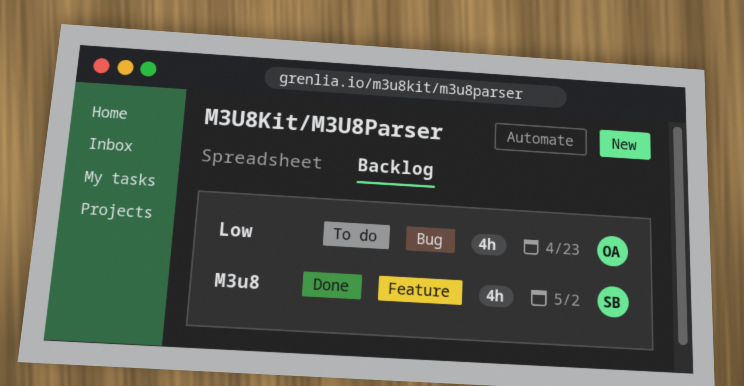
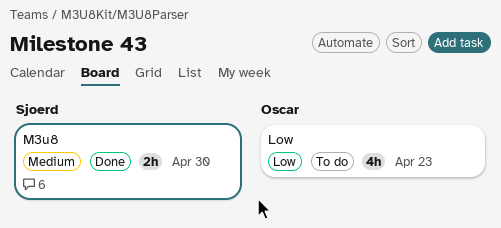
M3u8, estimate: 4h -> 2h
M3u8, due: May 2 -> Apr 30

